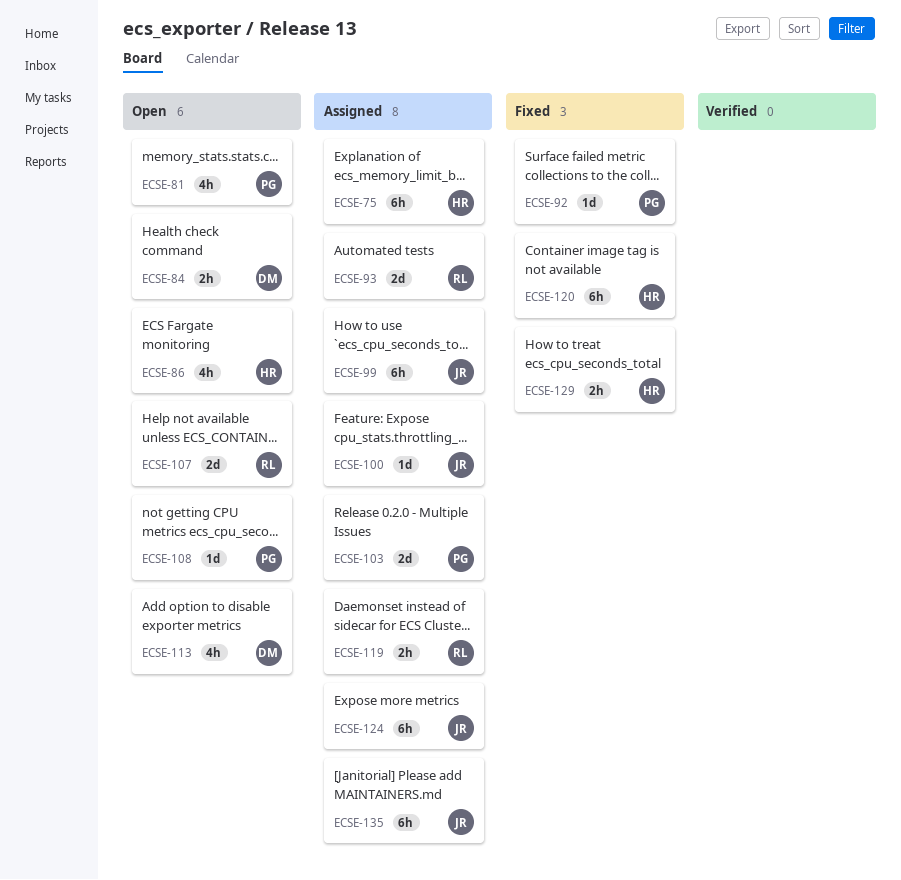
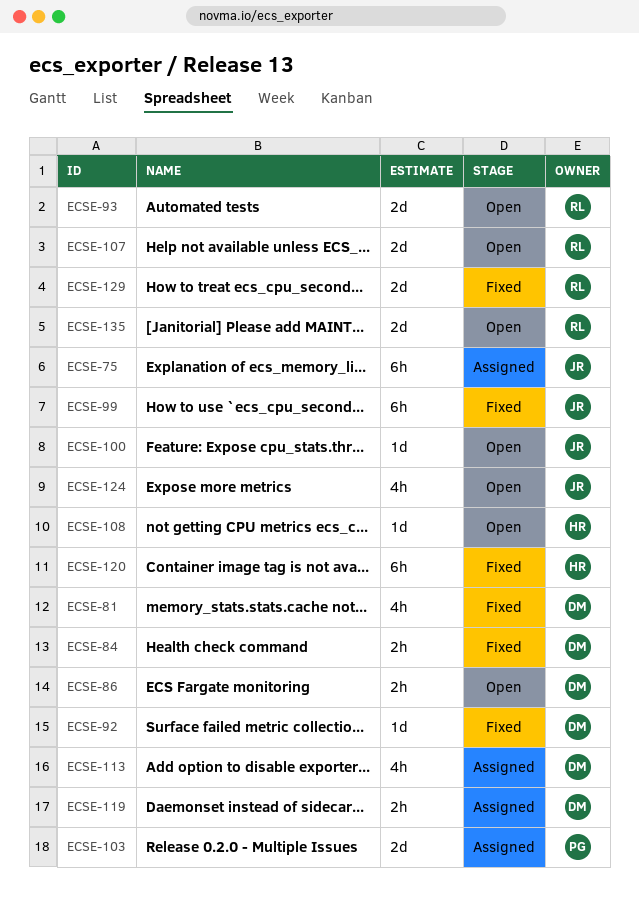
ECSE-75, owner: HR -> JR
ECSE-81, status: Open -> Fixed
ECSE-81, owner: PG -> DM
ECSE-84, status: Open -> Fixed
ECSE-86, owner: HR -> DM
ECSE-86, estimate: 4h -> 2h
ECSE-92, owner: PG -> DM
ECSE-93, status: Assigned -> Open
ECSE-99, status: Assigned -> Fixed
ECSE-100, status: Assigned -> Open
ECSE-108, owner: PG -> HR
ECSE-113, status: Open -> Assigned
ECSE-119, owner: RL -> DM
ECSE-124, status: Assigned -> Open
ECSE-124, estimate: 6h -> 4h
ECSE-129, owner: HR -> RL
ECSE-129, estimate: 2h -> 2d
ECSE-135, status: Assigned -> Open
ECSE-135, owner: JR -> RL
ECSE-135, estimate: 6h -> 2d

